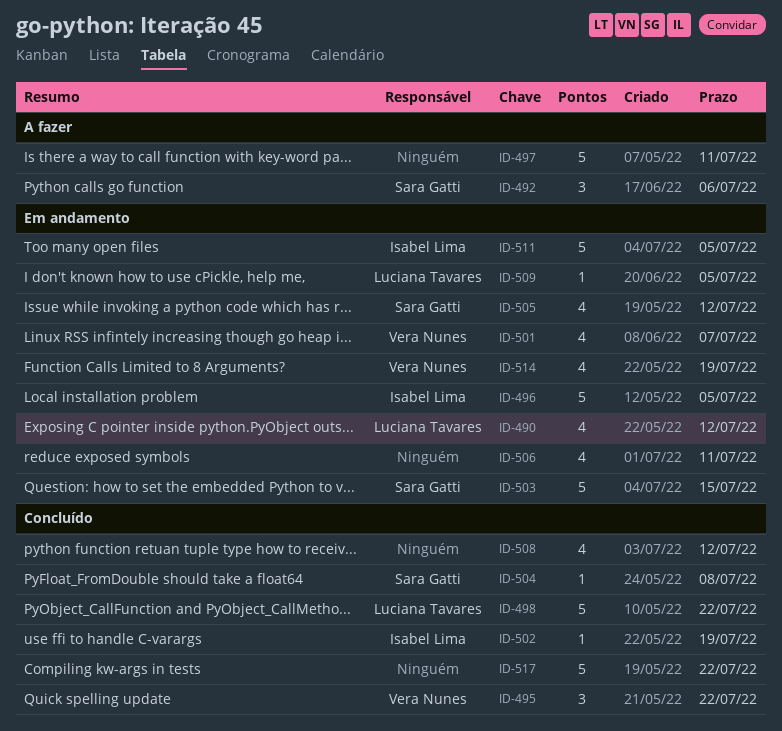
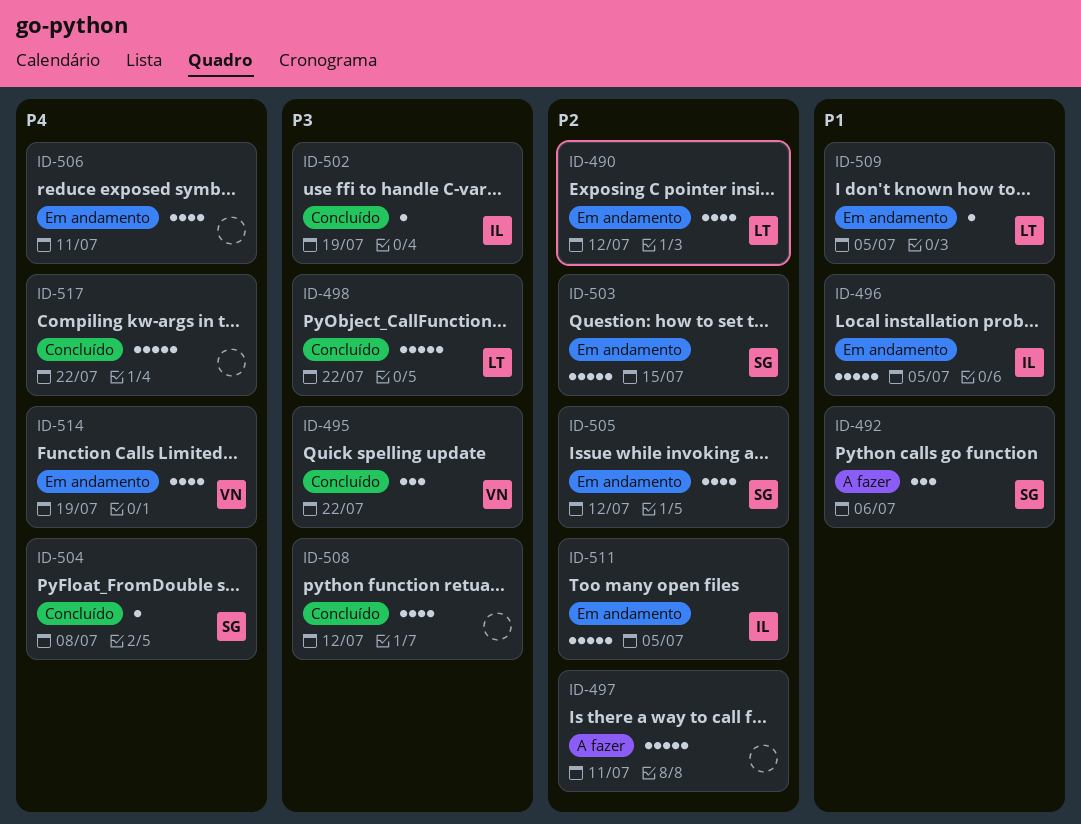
ID-501: present -> none

